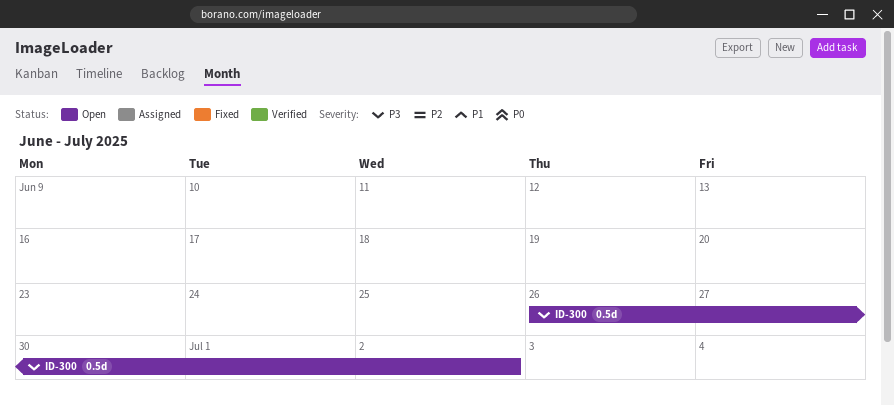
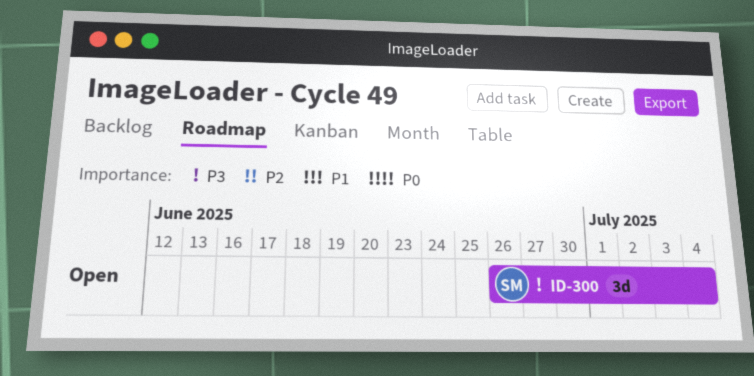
ID-300, estimate: 0.5d -> 3d
ID-300, due: Jul 2 -> Jul 4

